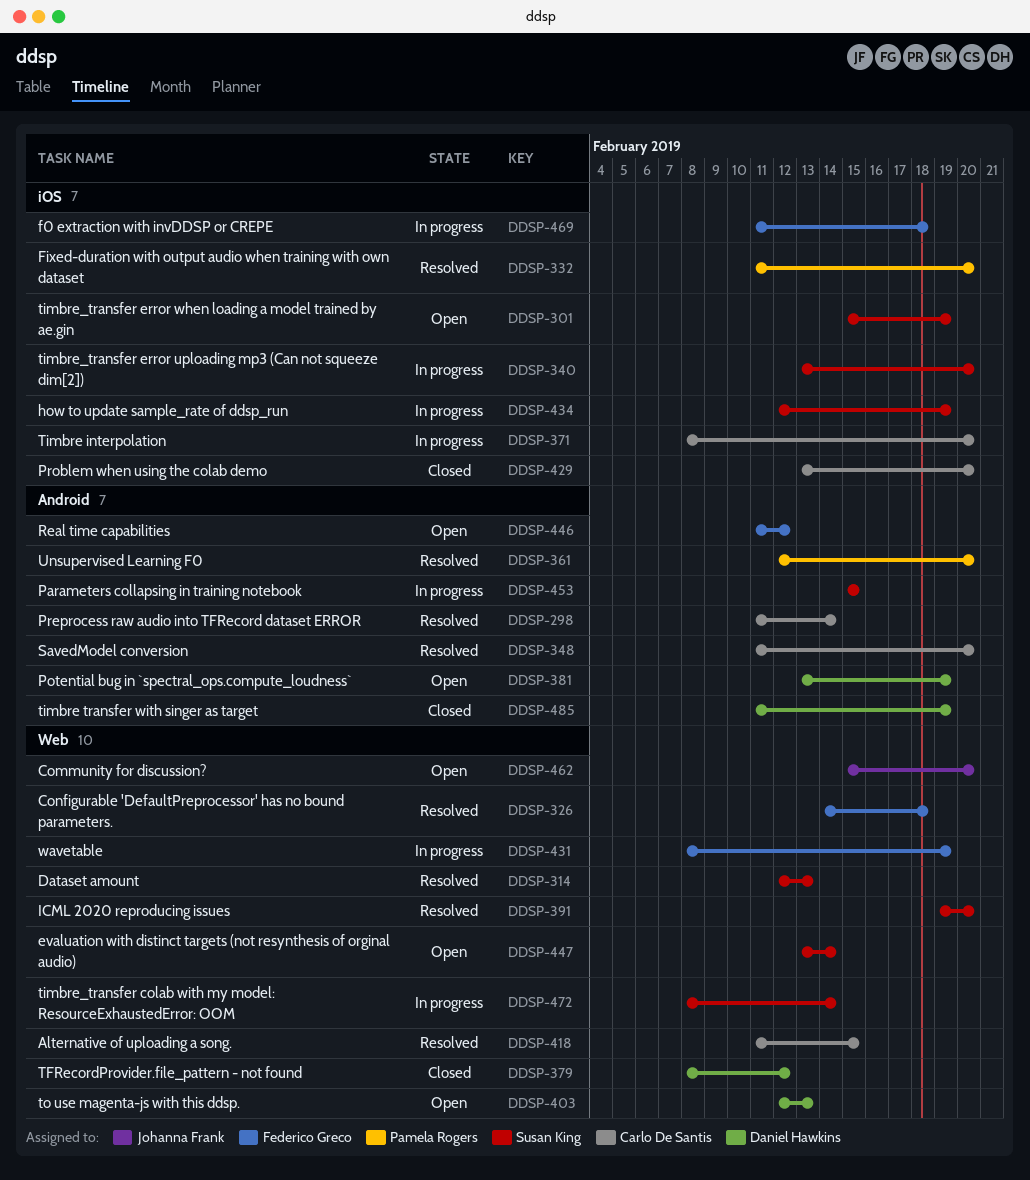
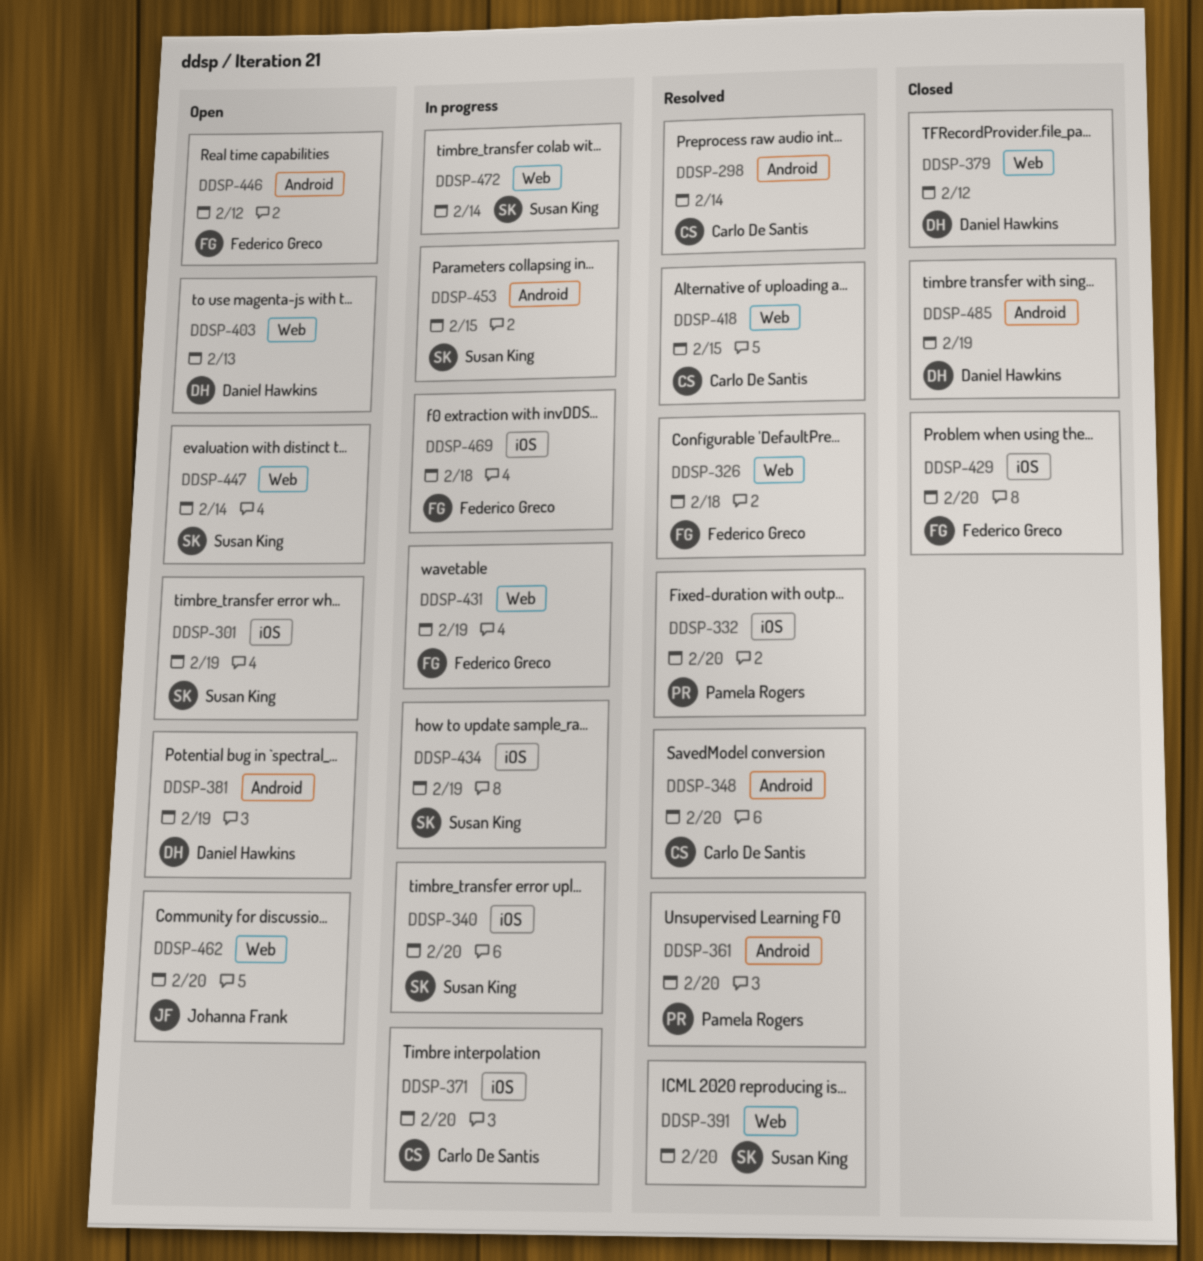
DDSP-314: present -> none
DDSP-429, owner: Carlo De Santis -> Federico Greco

